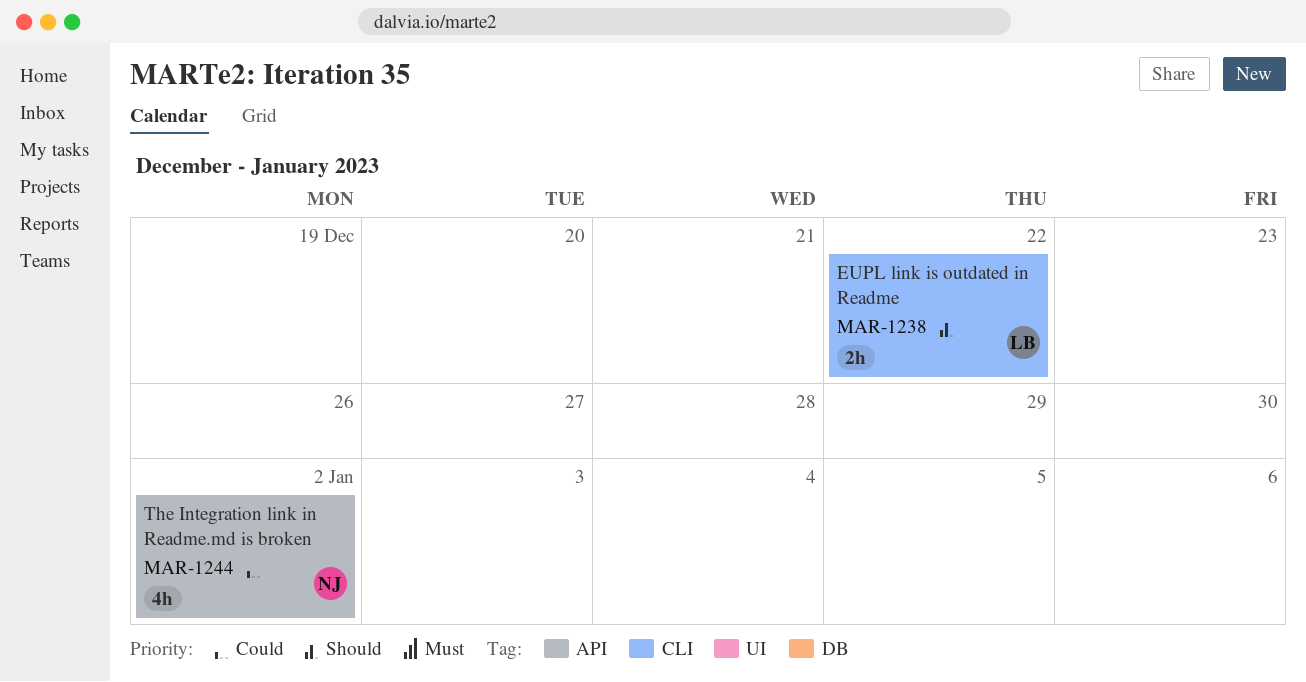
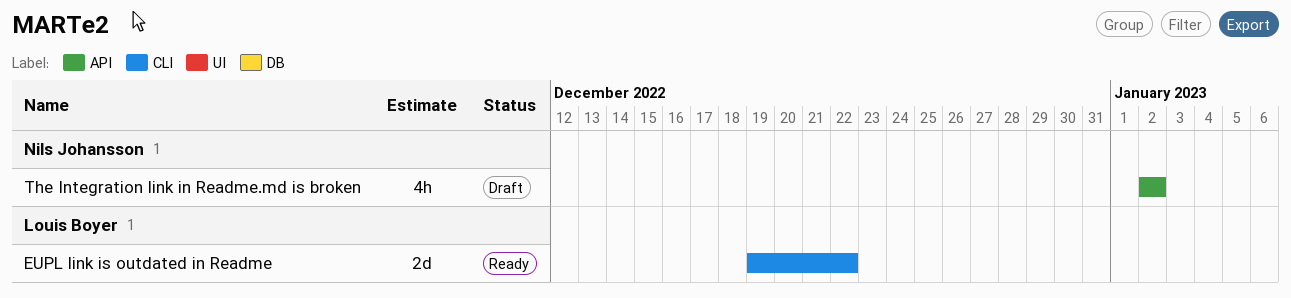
EUPL link is outdated in Readme, estimate: 2h -> 2d

